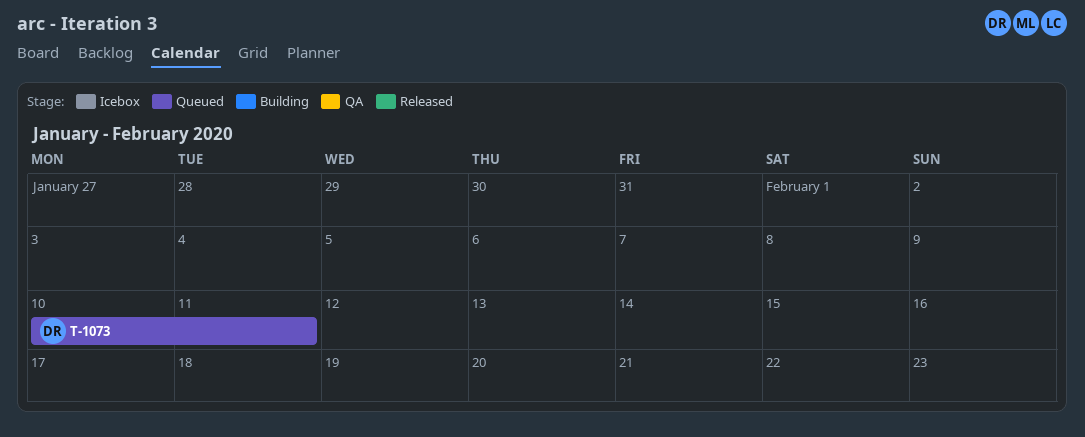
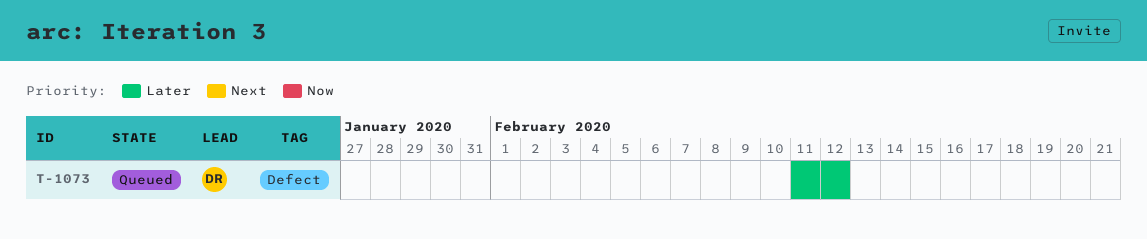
T-1073, start: Feb 10 -> Feb 11
T-1073, due: Feb 11 -> Feb 12

